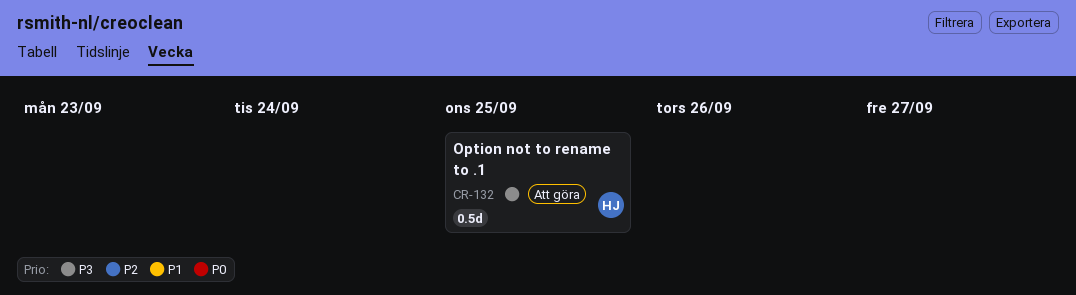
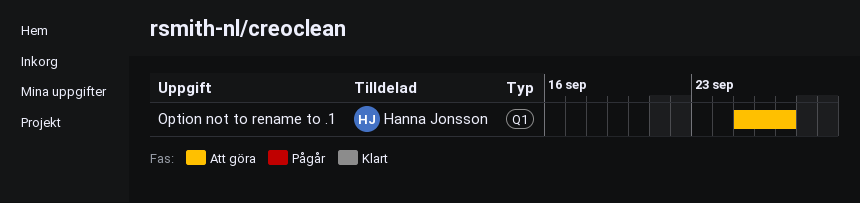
Option not to rename to .1, due: Sep 25 -> Sep 27

